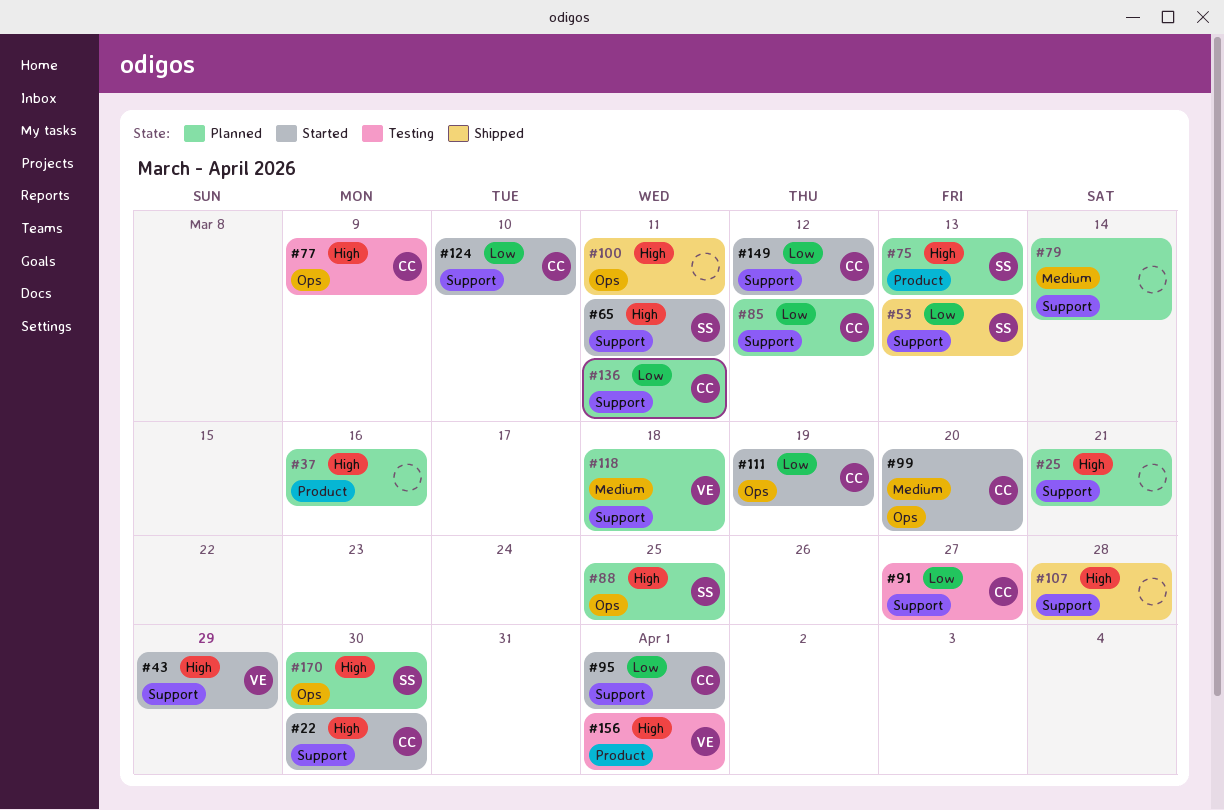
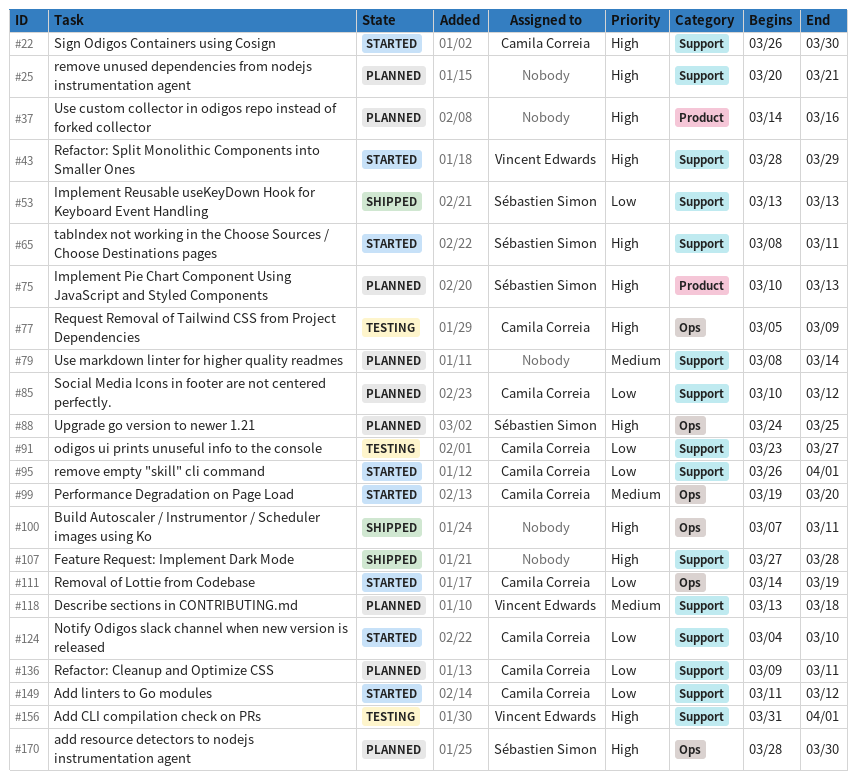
#156, label: Product -> Support

